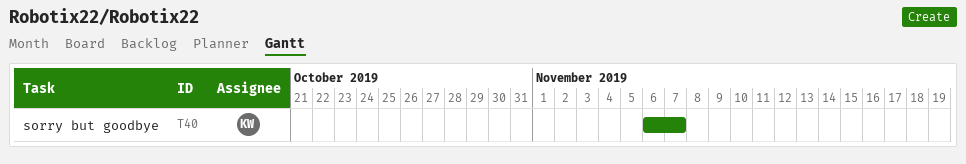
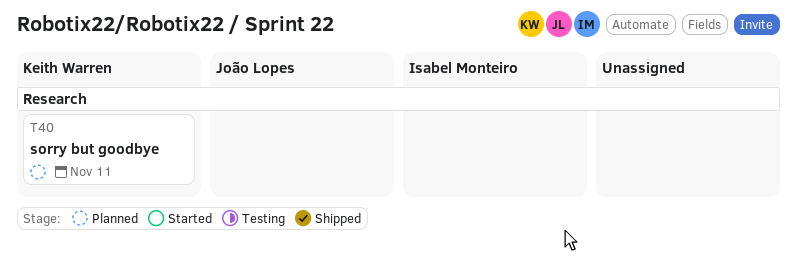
T40, due: Nov 7 -> Nov 11

